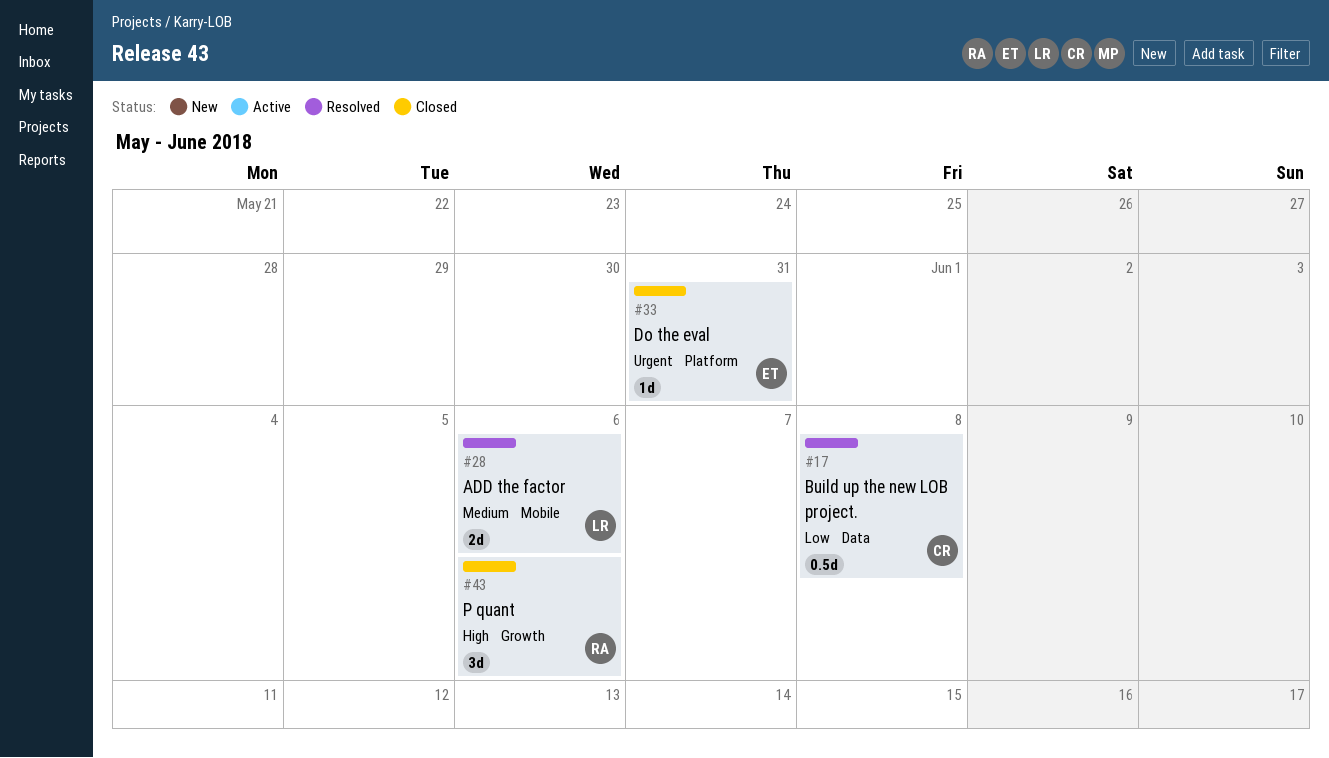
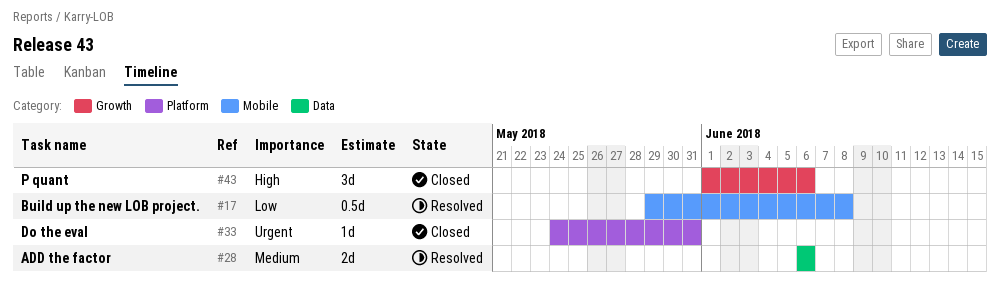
#17, label: Data -> Mobile
#28, label: Mobile -> Data

